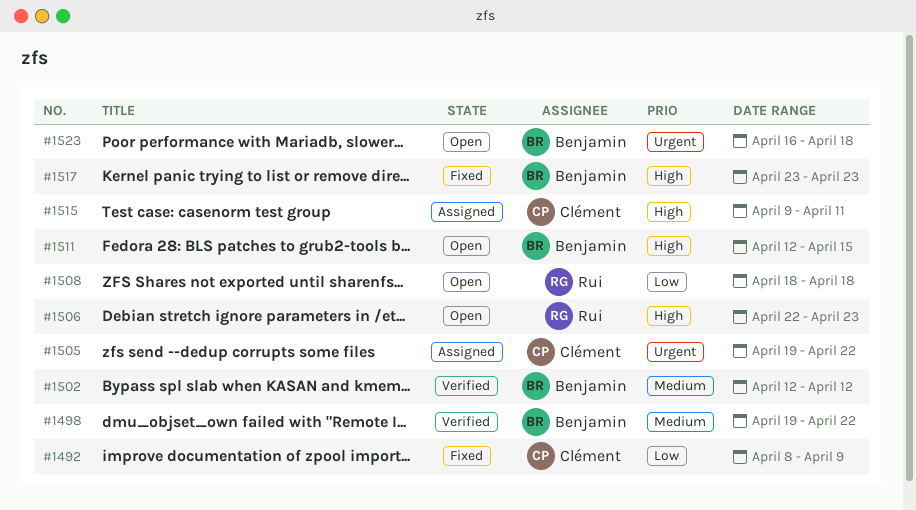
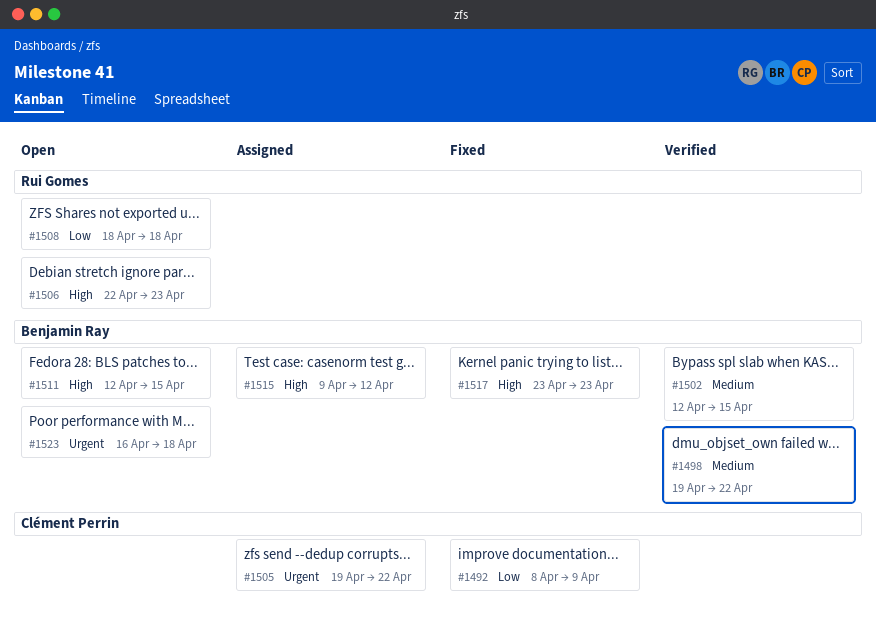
#1502, due: Apr 12 -> Apr 15
#1515, owner: Clément Perrin -> Benjamin Ray
#1515, due: Apr 11 -> Apr 12

